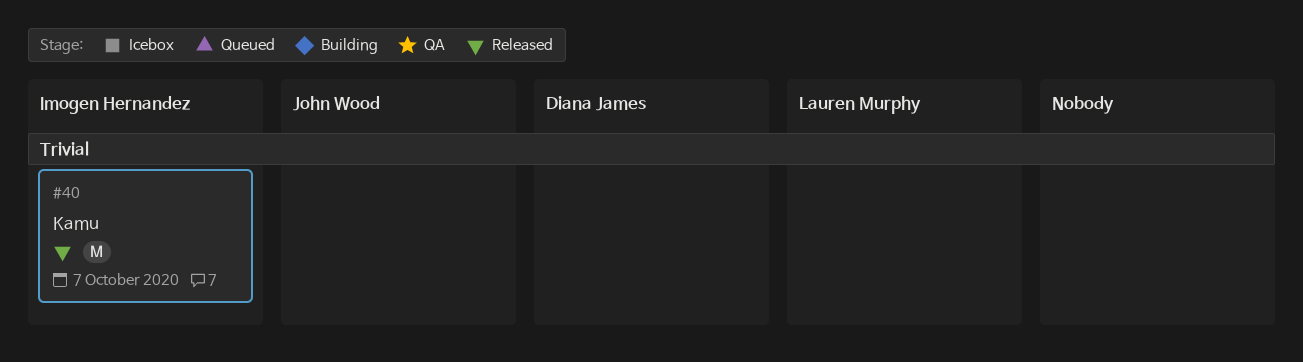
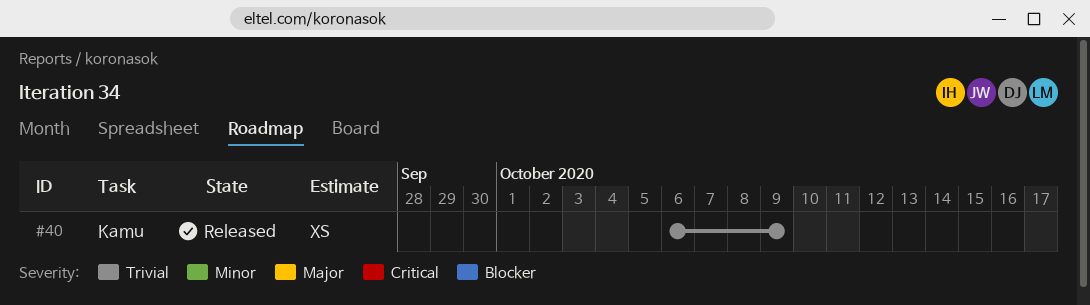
#40, estimate: M -> XS
#40, due: Oct 7 -> Oct 9

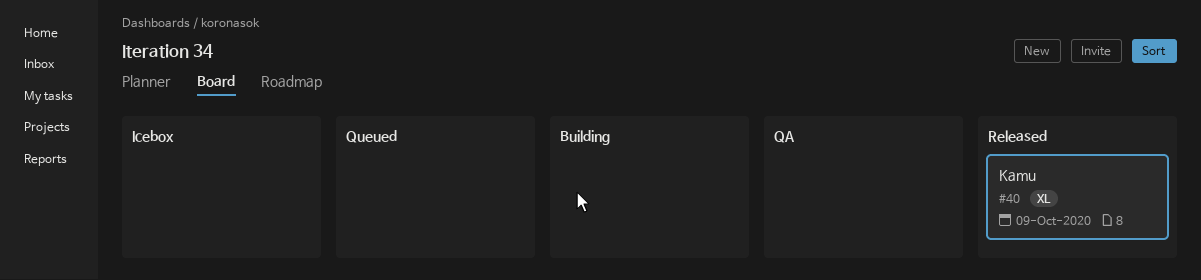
#40, estimate: XS -> XL

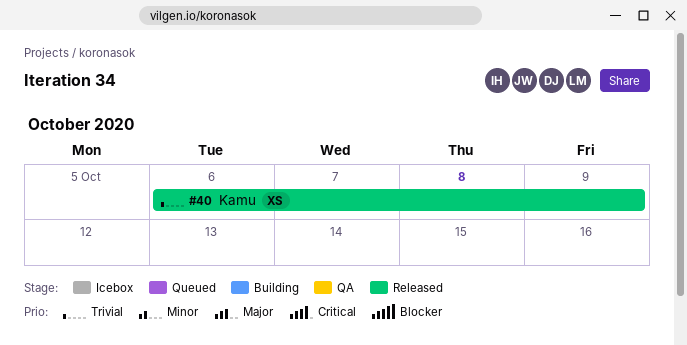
#40, estimate: XL -> XS

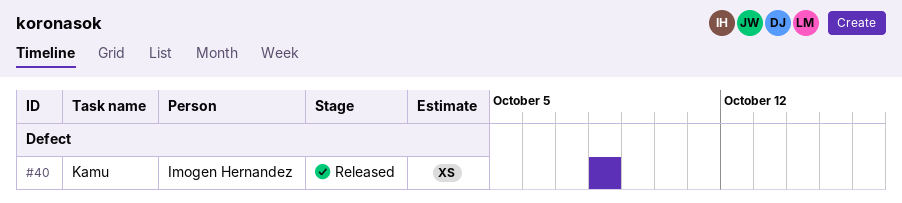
#40, start: Oct 6 -> Oct 8
#40, due: Oct 9 -> Oct 8

